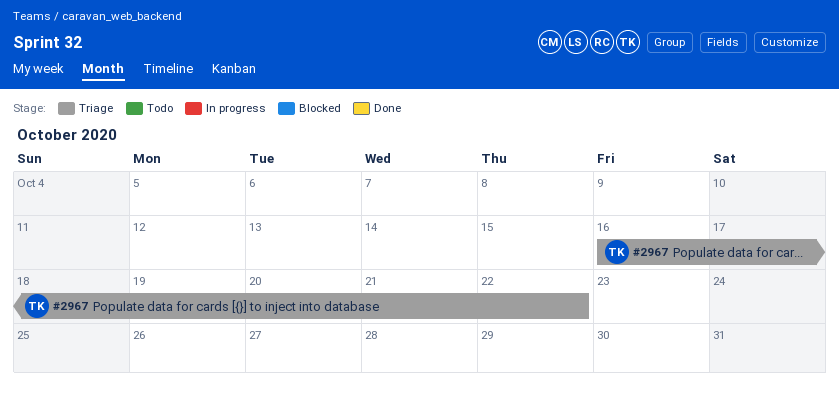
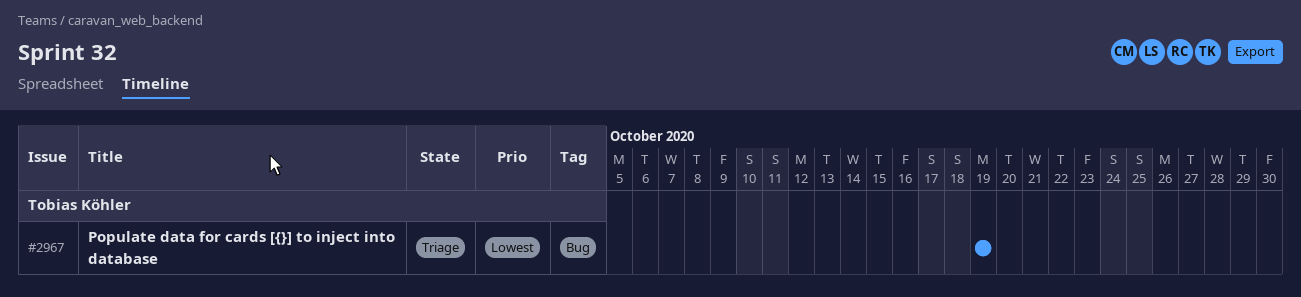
#2967, start: Oct 16 -> Oct 19
#2967, due: Oct 22 -> Oct 19

